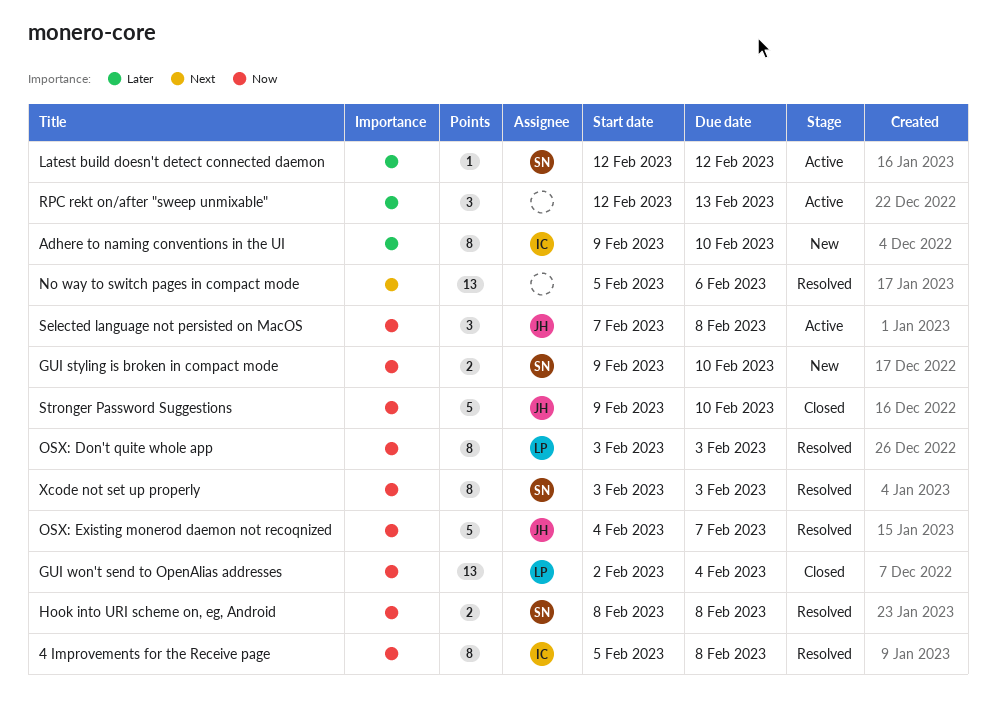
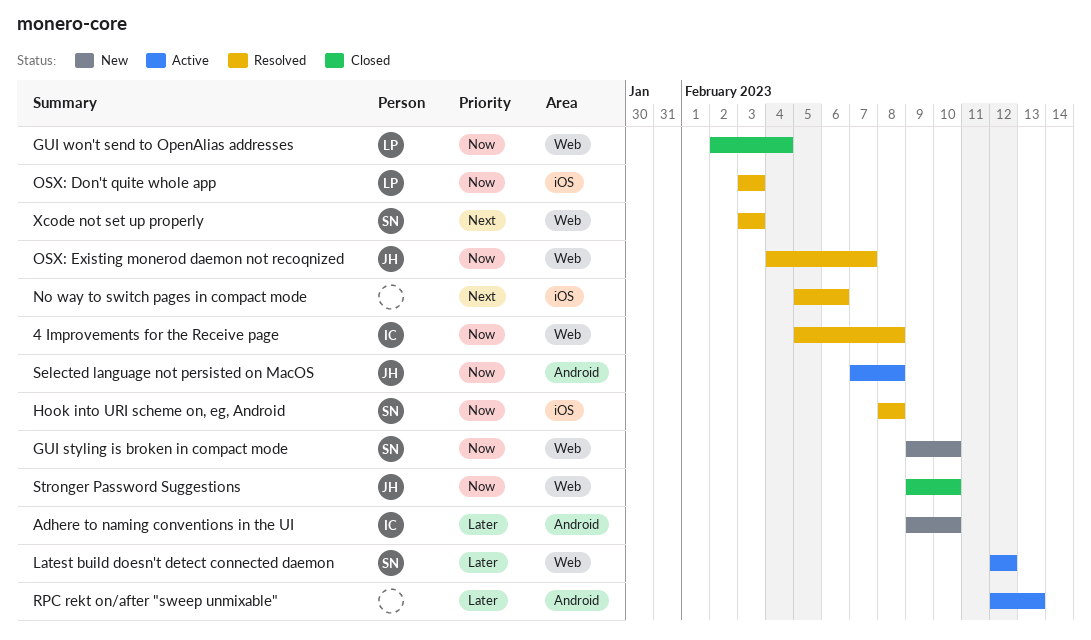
Xcode not set up properly, priority: Now -> Next

